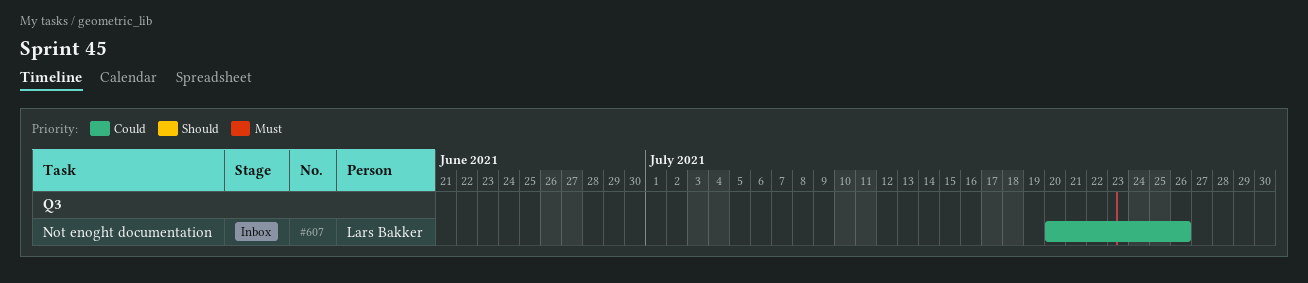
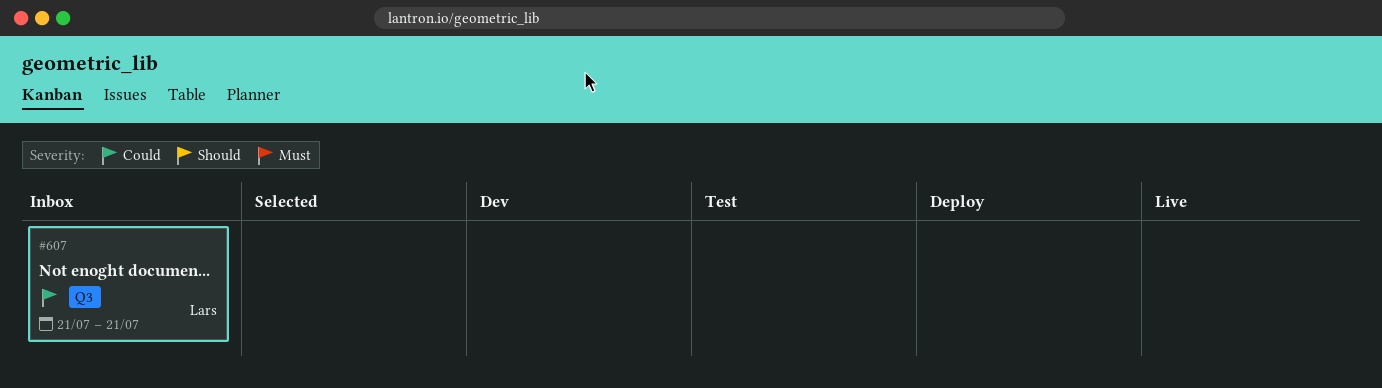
#607, start: Jul 20 -> Jul 21
#607, due: Jul 26 -> Jul 21

